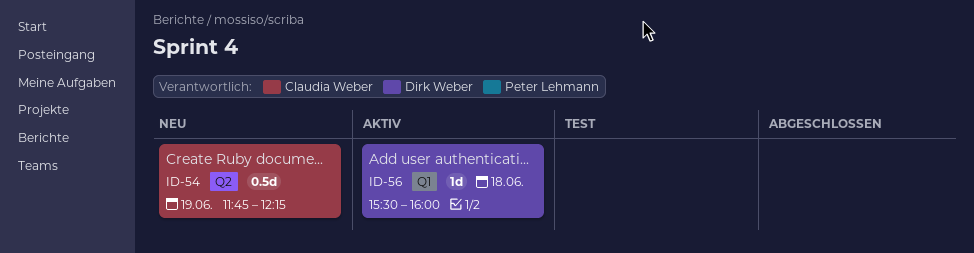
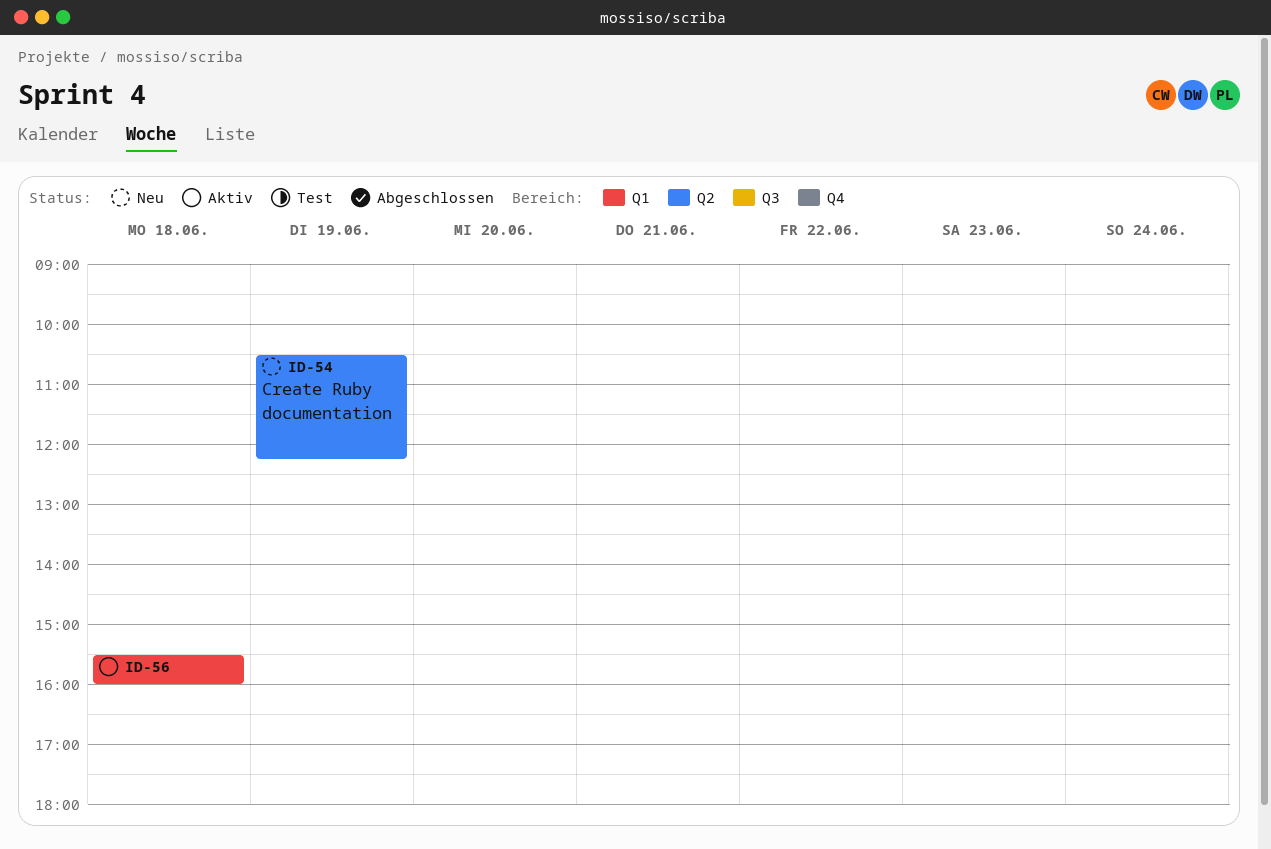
ID-54, begins: 11:45 -> 10:30

